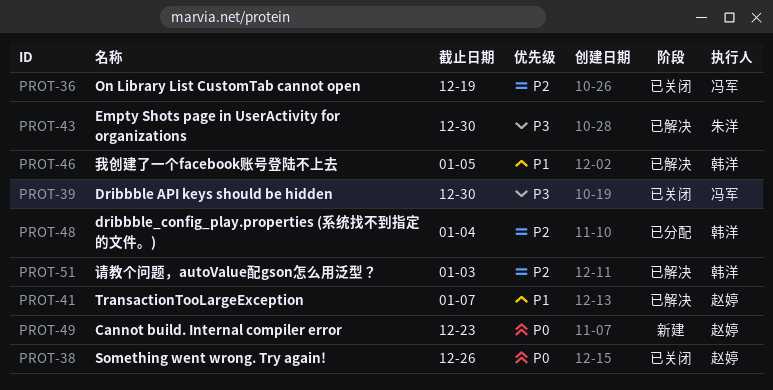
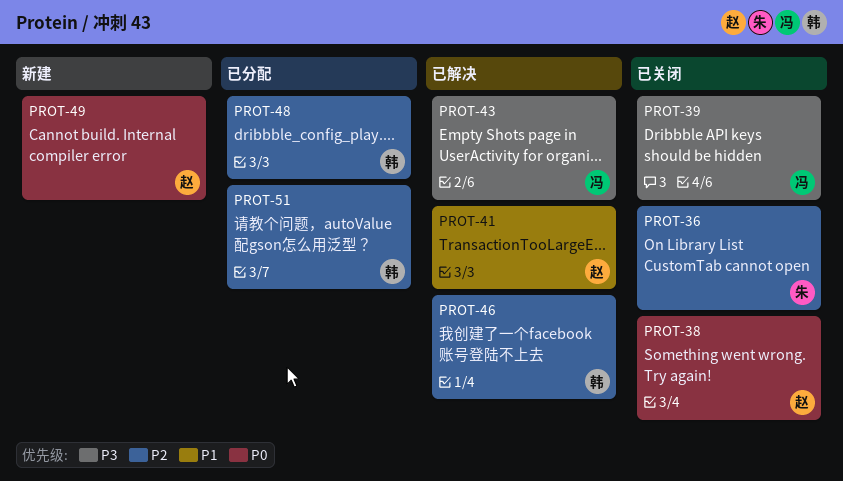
PROT-36, owner: 冯军 -> 朱洋
PROT-43, owner: 朱洋 -> 冯军
PROT-46, priority: P1 -> P2
PROT-51, status: 已解决 -> 已分配

